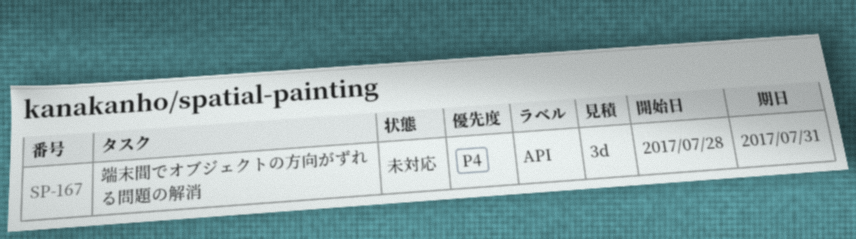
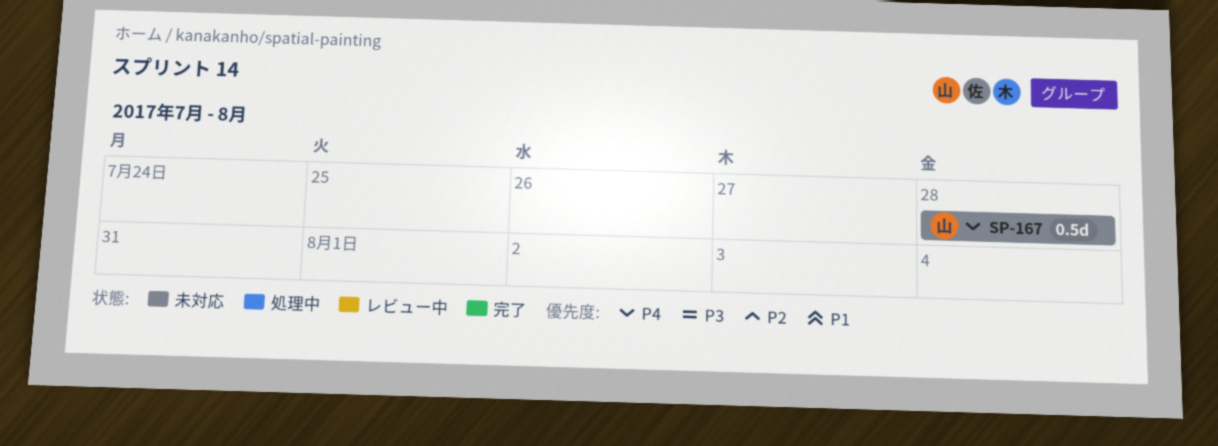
SP-167, estimate: 3d -> 0.5d
SP-167, due: Jul 31 -> Jul 28

